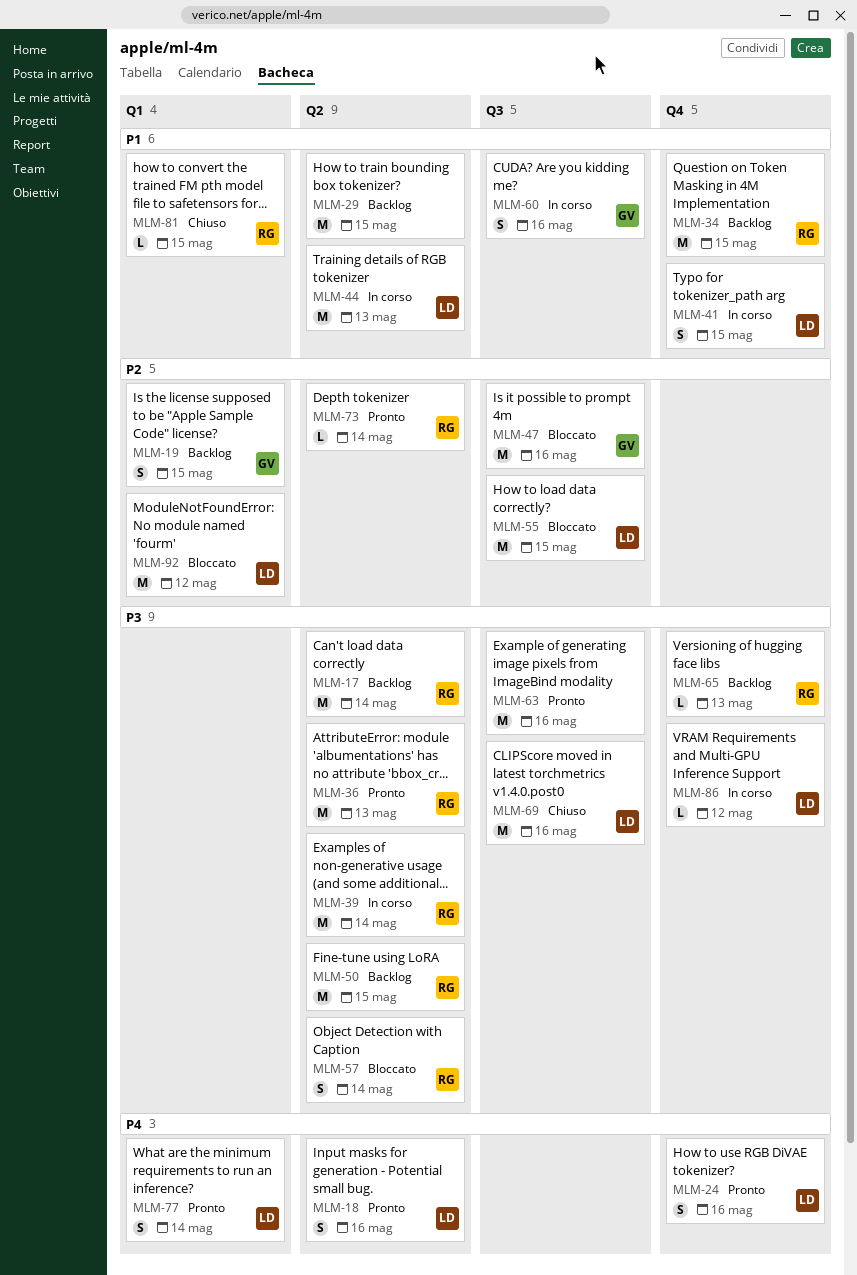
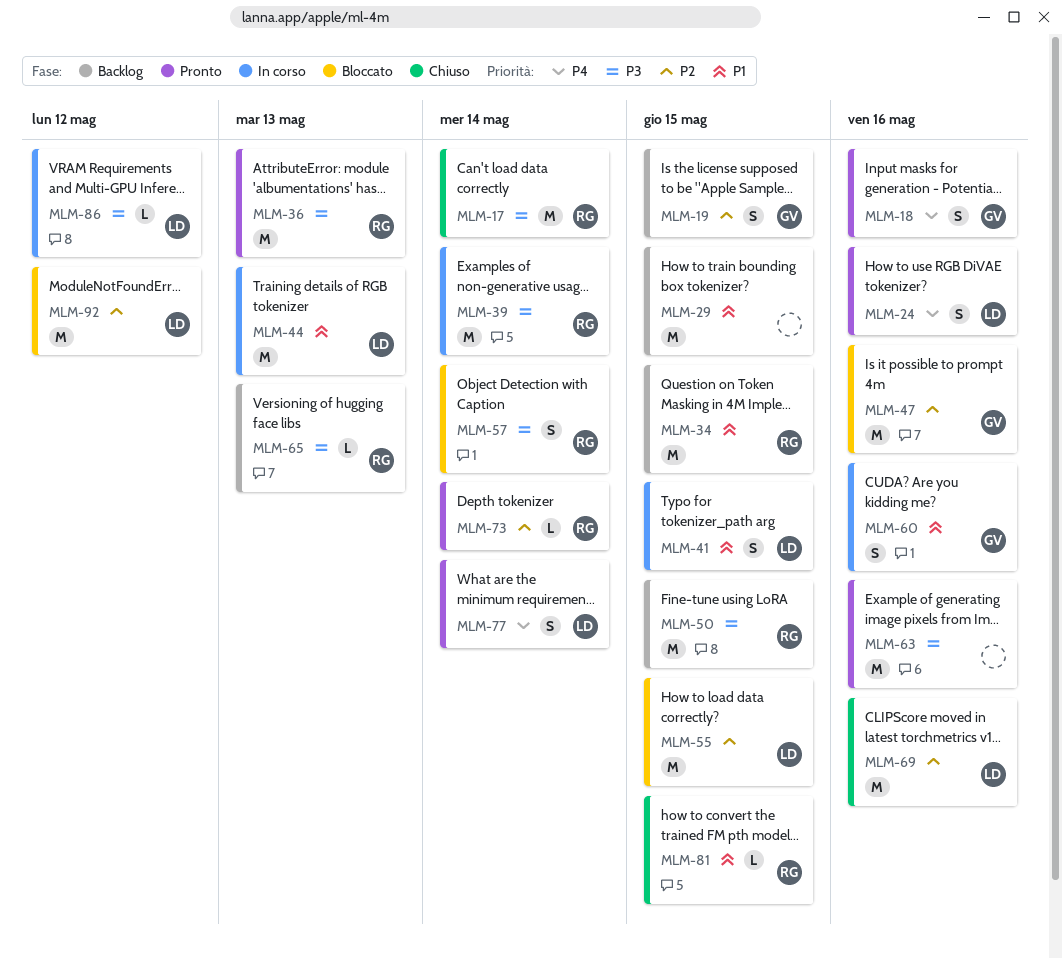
MLM-17, status: Backlog -> Chiuso
MLM-18, owner: LD -> GV
MLM-69, priority: P3 -> P2

